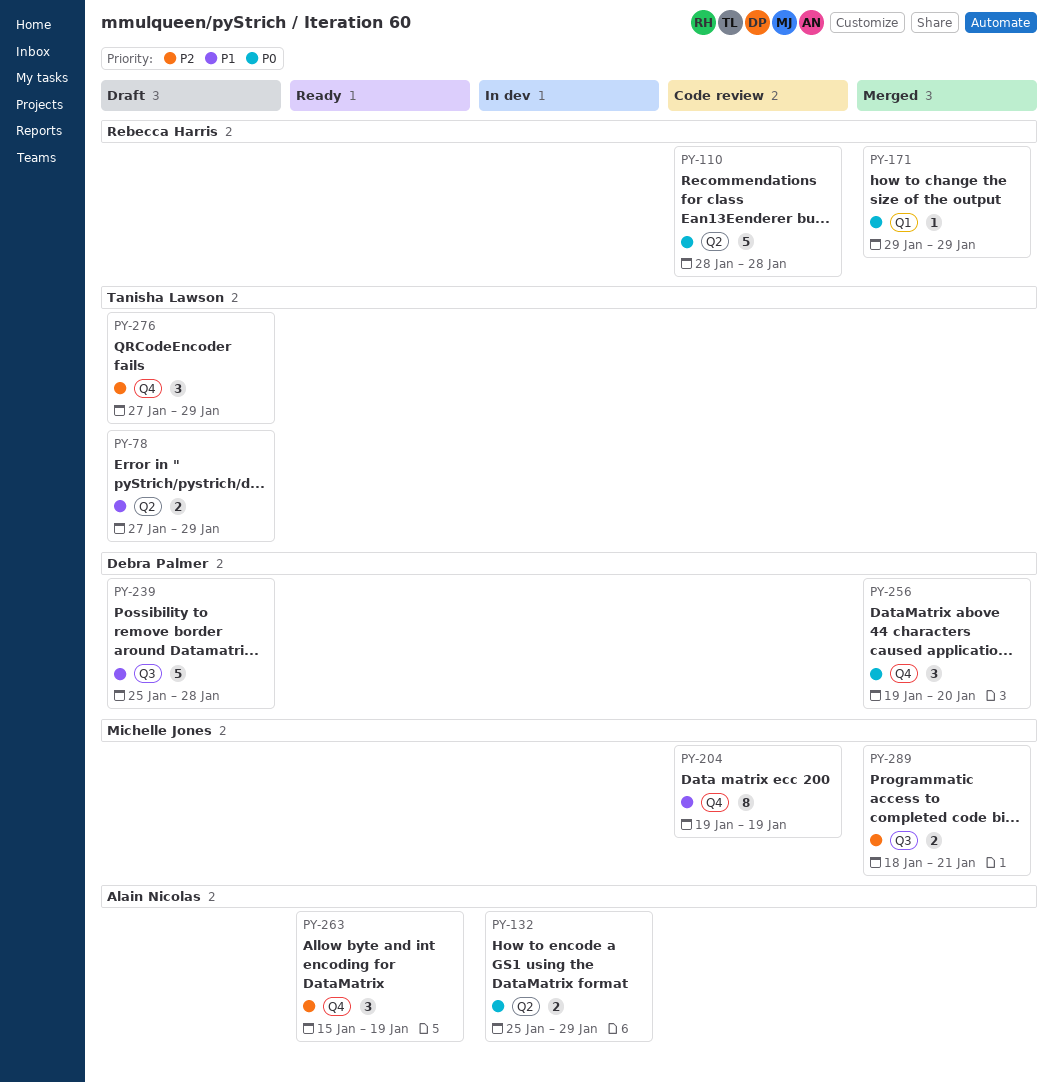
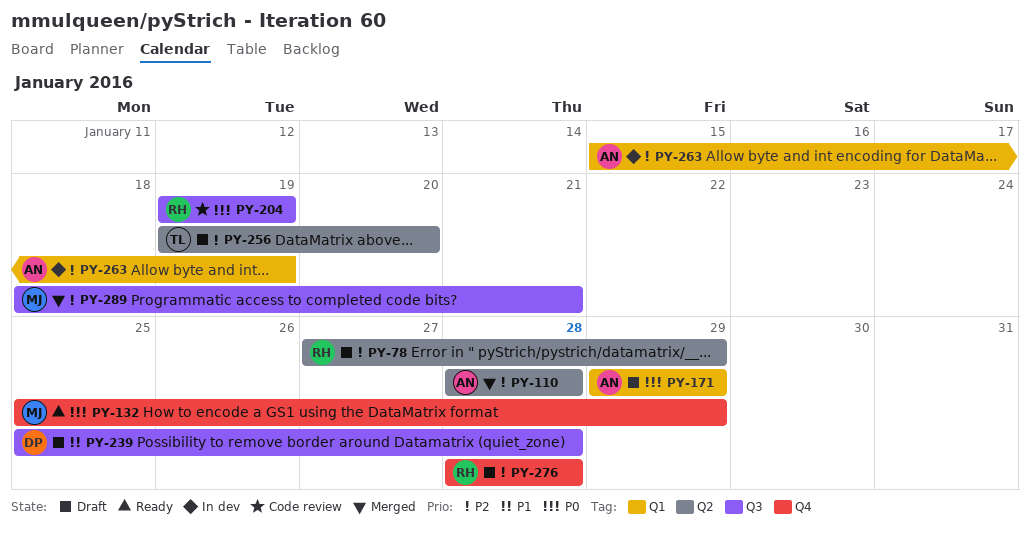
PY-78, owner: Tanisha Lawson -> Rebecca Harris
PY-78, priority: P1 -> P2
PY-110, status: Code review -> Merged
PY-110, owner: Rebecca Harris -> Alain Nicolas
PY-110, priority: P0 -> P2
PY-132, status: In dev -> Ready
PY-132, owner: Alain Nicolas -> Michelle Jones
PY-132, label: Q2 -> Q4
PY-171, status: Merged -> Draft
PY-171, owner: Rebecca Harris -> Alain Nicolas
PY-204, owner: Michelle Jones -> Rebecca Harris
PY-204, priority: P1 -> P0
PY-204, label: Q4 -> Q3
PY-256, status: Merged -> Draft
PY-256, owner: Debra Palmer -> Tanisha Lawson
PY-256, priority: P0 -> P2
PY-256, label: Q4 -> Q2
PY-263, status: Ready -> In dev
PY-263, label: Q4 -> Q1
PY-276, owner: Tanisha Lawson -> Rebecca Harris
PY-276, start: Jan 27 -> Jan 28
PY-276, due: Jan 29 -> Jan 28

